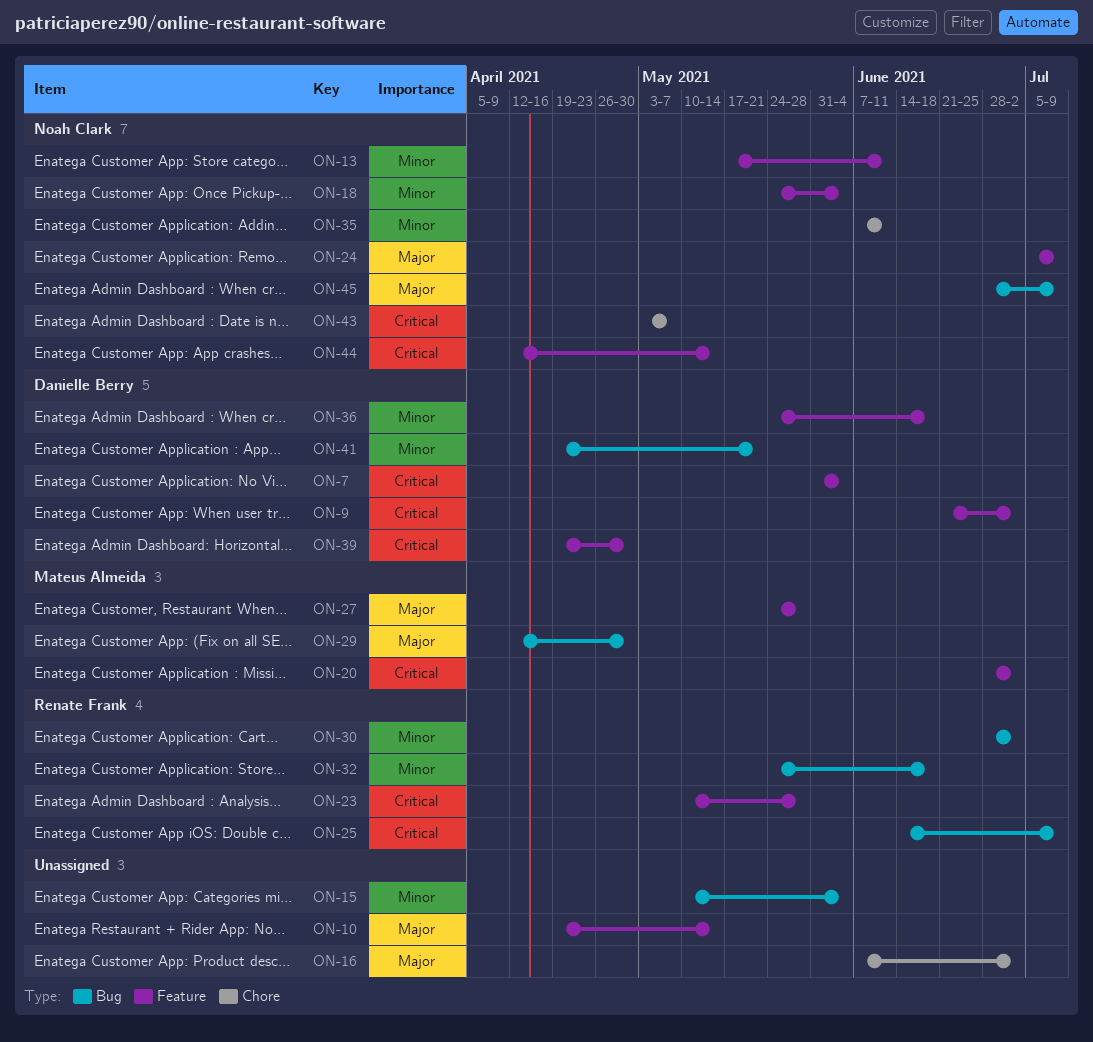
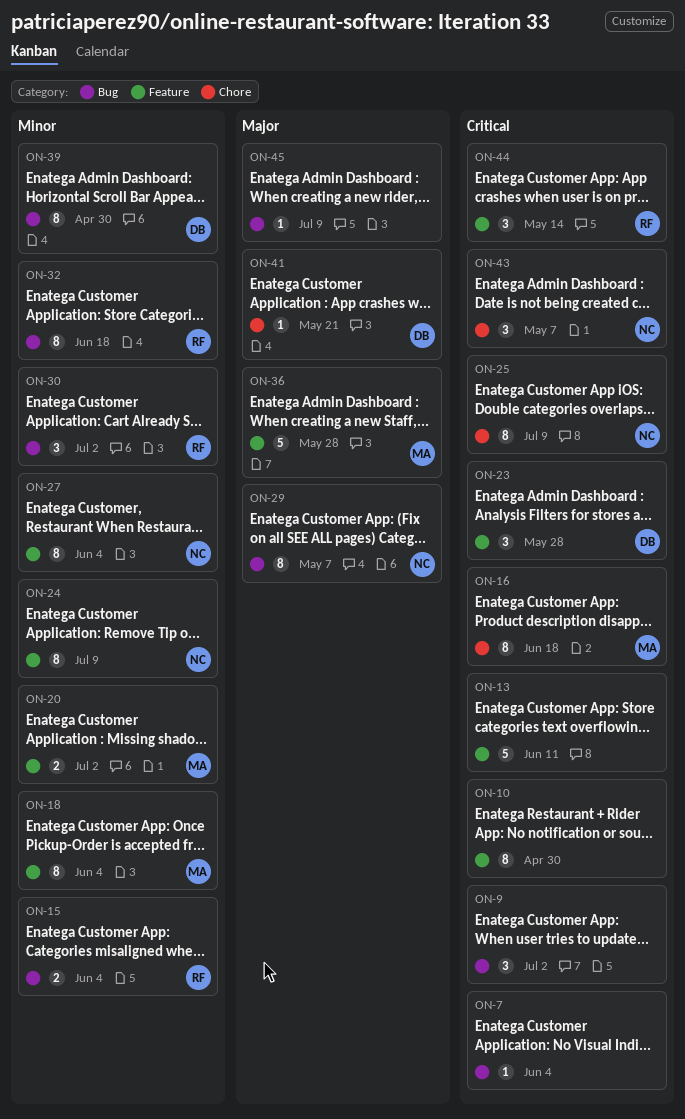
ON-7, owner: Danielle Berry -> none
ON-7, label: Feature -> Bug
ON-9, owner: Danielle Berry -> none
ON-9, label: Feature -> Bug
ON-10, priority: Major -> Critical
ON-10, due: May 14 -> Apr 30
ON-13, owner: Noah Clark -> none
ON-13, priority: Minor -> Critical
ON-15, owner: none -> Renate Frank
ON-16, owner: none -> Mateus Almeida
ON-16, priority: Major -> Critical
ON-16, due: Jul 2 -> Jun 18
ON-18, owner: Noah Clark -> Mateus Almeida
ON-20, priority: Critical -> Minor
ON-23, owner: Renate Frank -> Danielle Berry
ON-24, priority: Major -> Minor
ON-25, owner: Renate Frank -> Noah Clark
ON-25, label: Bug -> Chore
ON-27, owner: Mateus Almeida -> Noah Clark
ON-27, priority: Major -> Minor
ON-27, due: May 28 -> Jun 4
ON-29, owner: Mateus Almeida -> Noah Clark
ON-29, due: Apr 30 -> May 7
ON-35: present -> none
ON-36, owner: Danielle Berry -> Mateus Almeida
ON-36, priority: Minor -> Major
ON-36, due: Jun 18 -> May 28
ON-39, priority: Critical -> Minor
ON-39, label: Feature -> Bug
ON-41, priority: Minor -> Major
ON-41, label: Bug -> Chore
ON-44, owner: Noah Clark -> Renate Frank
ON-45, owner: Noah Clark -> none

